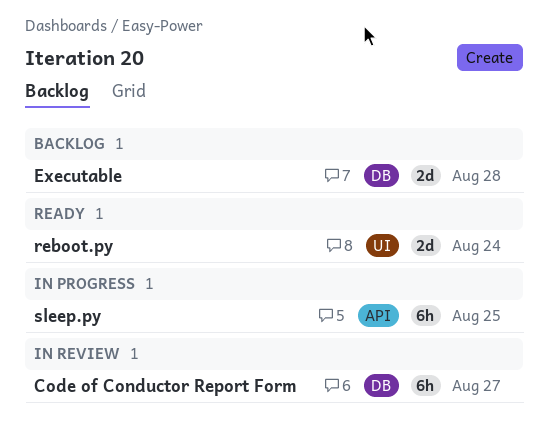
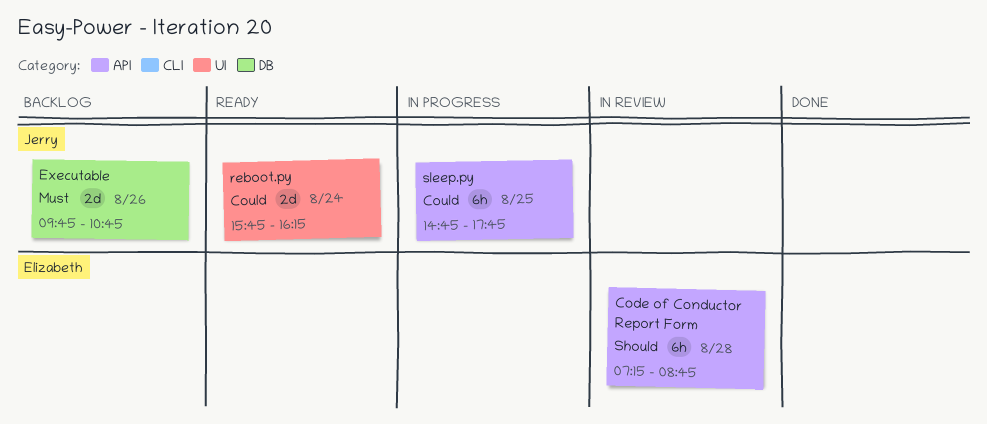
Code of Conductor Report Form, label: DB -> API
Code of Conductor Report Form, day: Aug 27 -> Aug 28
Executable, day: Aug 28 -> Aug 26

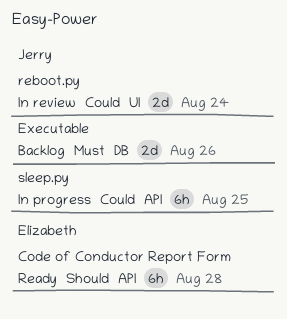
Code of Conductor Report Form, status: In review -> Ready
reboot.py, status: Ready -> In review

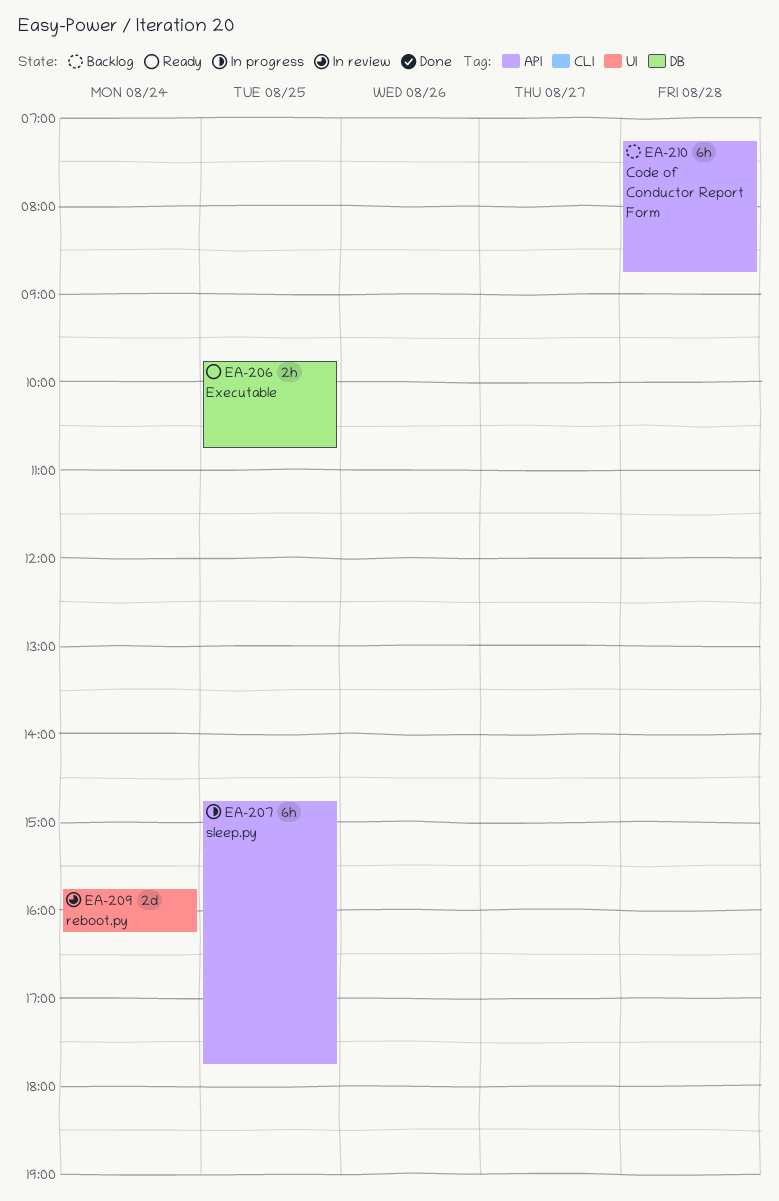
Code of Conductor Report Form, status: Ready -> Backlog
Executable, status: Backlog -> Ready
Executable, estimate: 2d -> 2h
Executable, day: Aug 26 -> Aug 25

